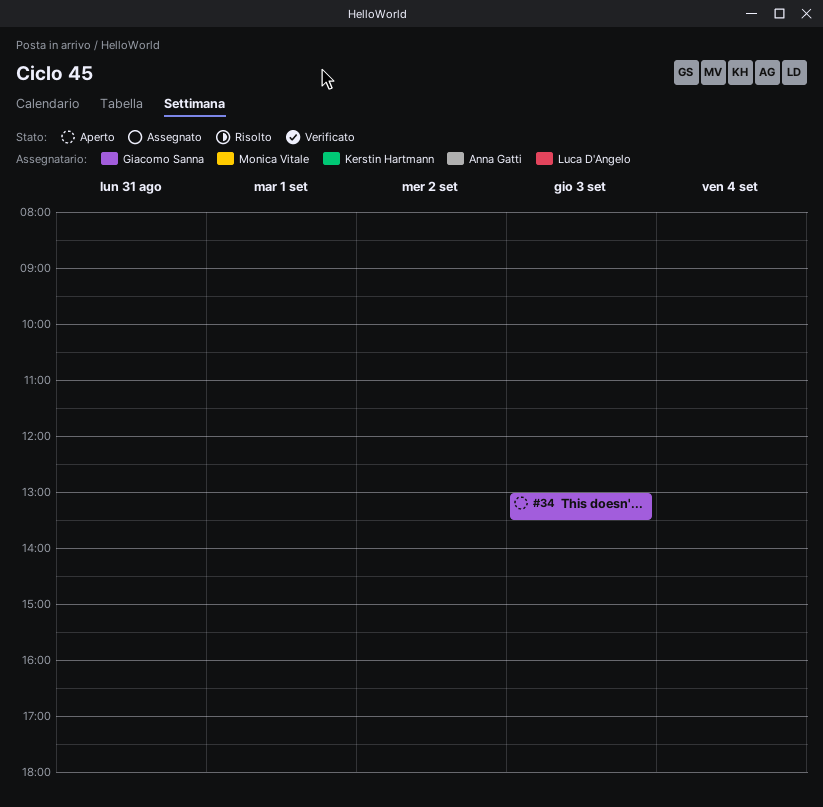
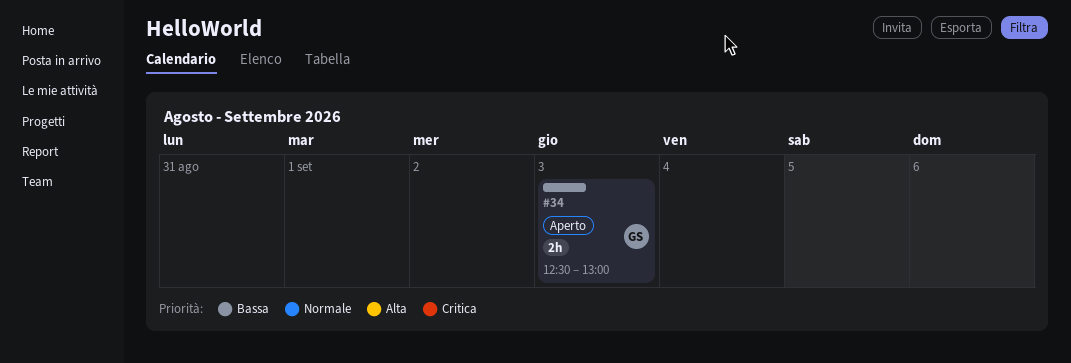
#34, begins: 13:00 -> 12:30
#34, ends: 13:30 -> 13:00

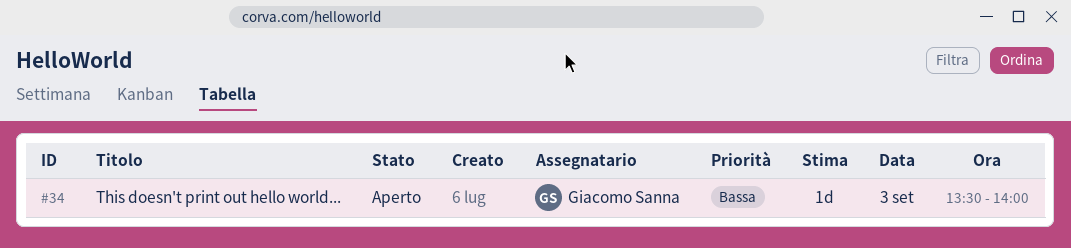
#34, estimate: 2h -> 1d
#34, begins: 12:30 -> 13:30
#34, ends: 13:00 -> 14:00

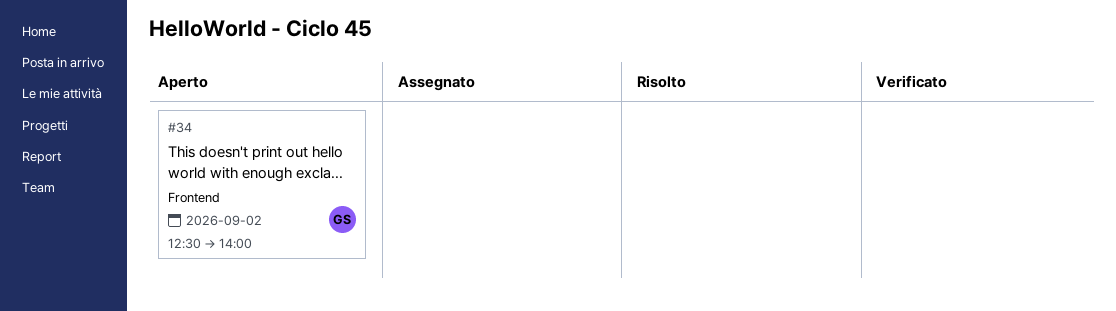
#34, day: Sep 3 -> Sep 2
#34, begins: 13:30 -> 12:30

